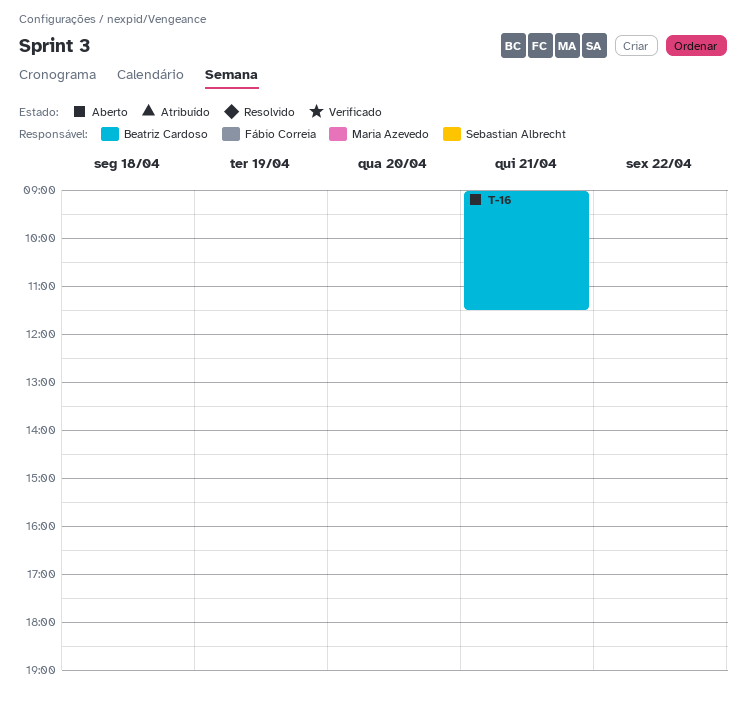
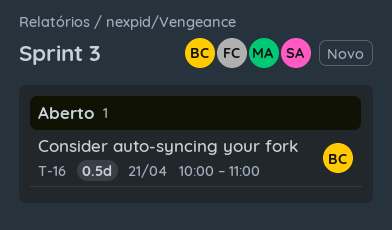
T-16, begins: 09:00 -> 10:00
T-16, ends: 11:30 -> 11:00

